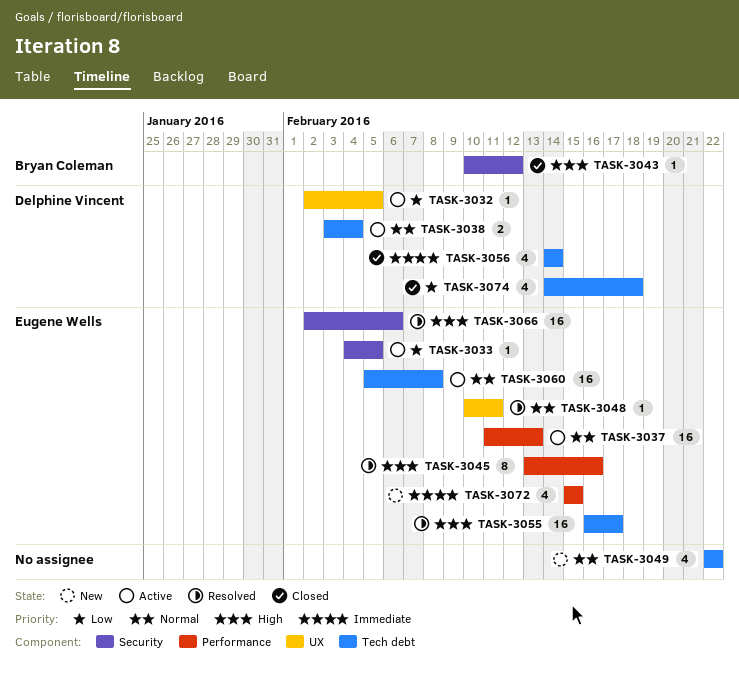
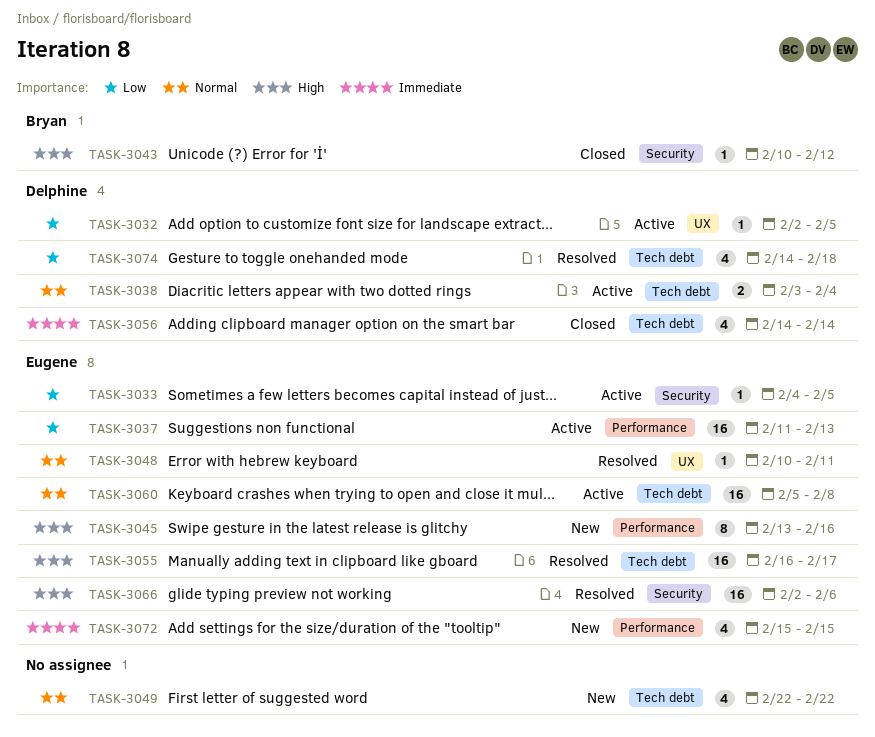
TASK-3037, priority: Normal -> Low
TASK-3045, status: Resolved -> New
TASK-3074, status: Closed -> Resolved

